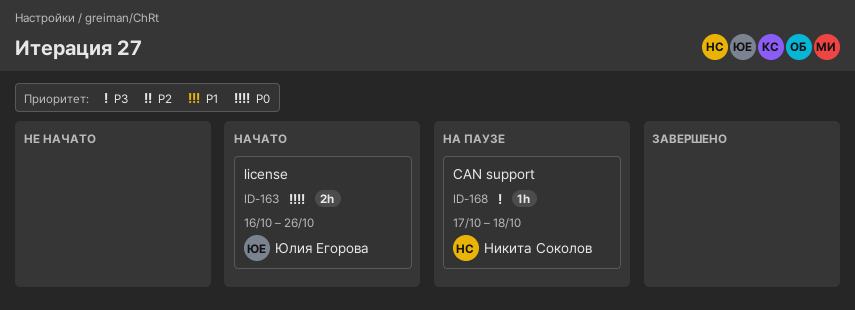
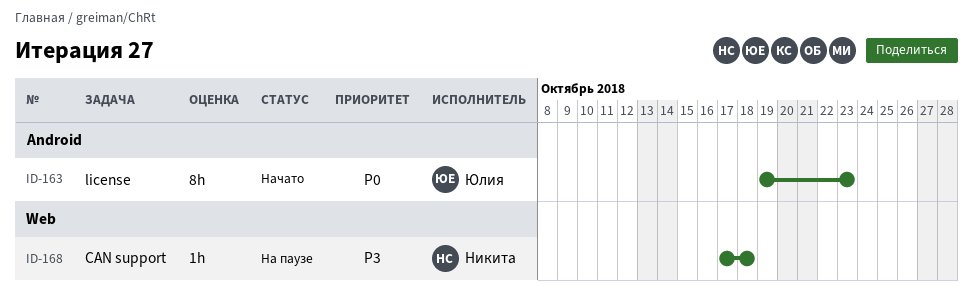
ID-163, estimate: 2h -> 8h
ID-163, start: Oct 16 -> Oct 19
ID-163, due: Oct 26 -> Oct 23

